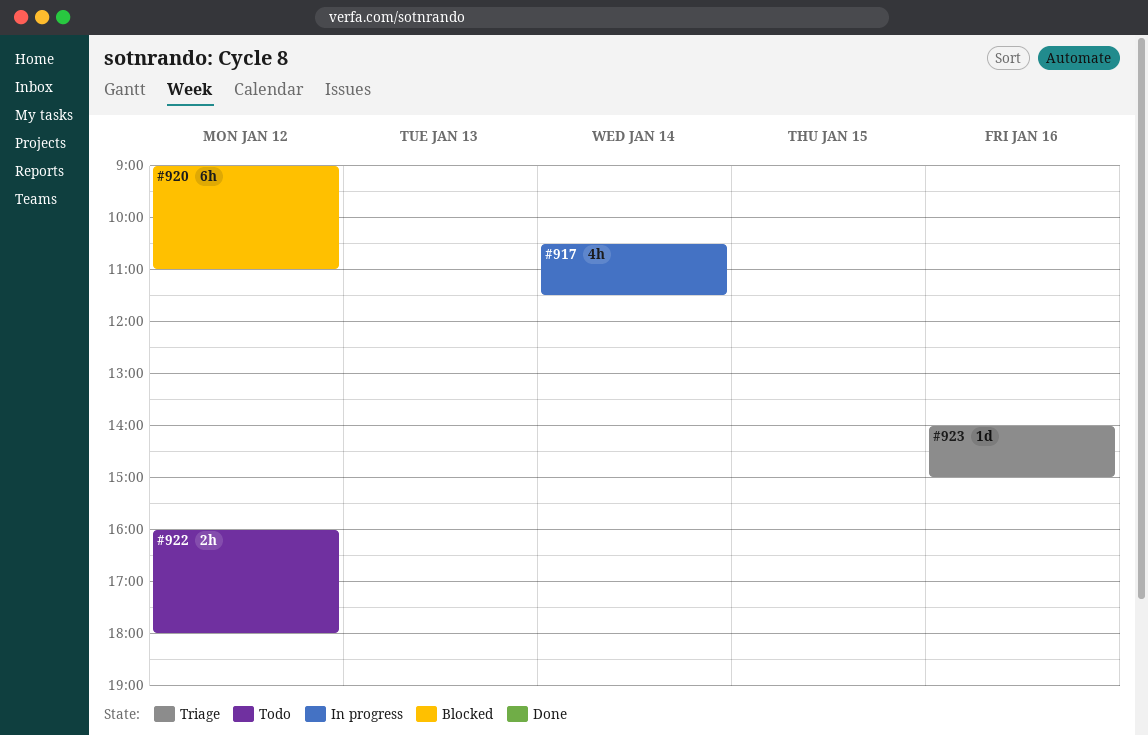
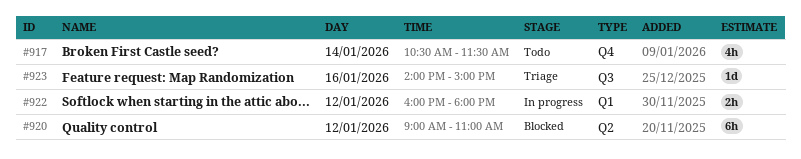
#917, status: In progress -> Todo
#922, status: Todo -> In progress

